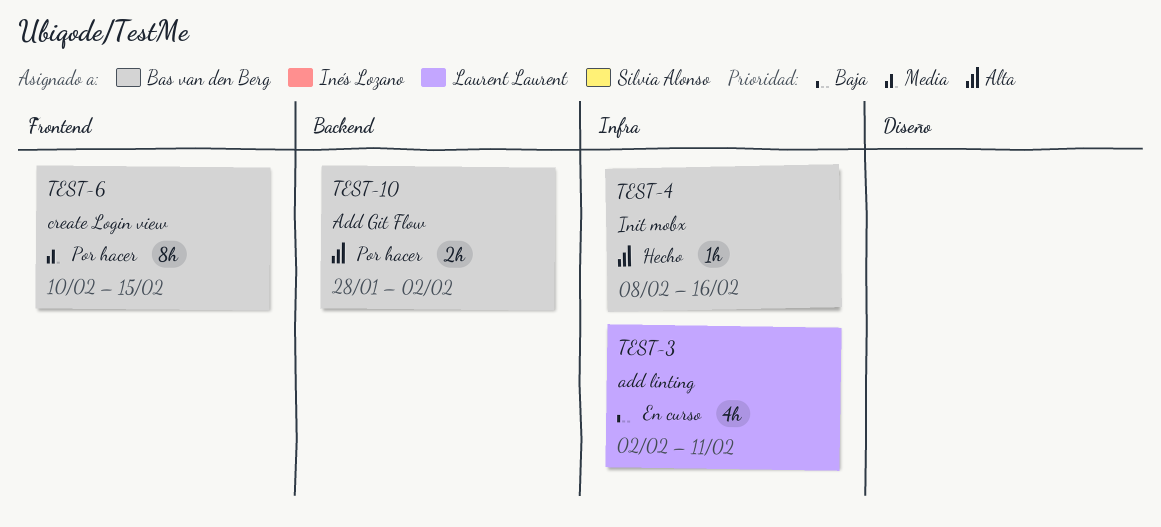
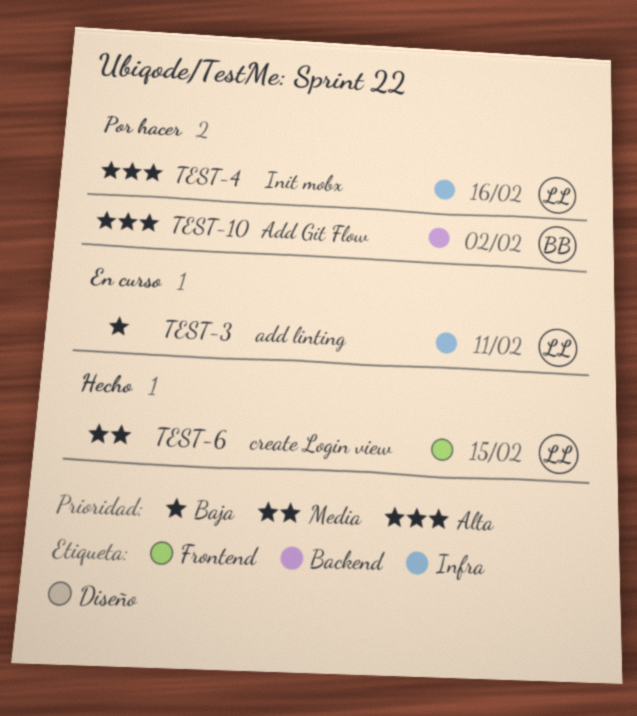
TEST-4, status: Hecho -> Por hacer
TEST-4, owner: Bas van den Berg -> Laurent Laurent
TEST-6, status: Por hacer -> Hecho
TEST-6, owner: Bas van den Berg -> Laurent Laurent

